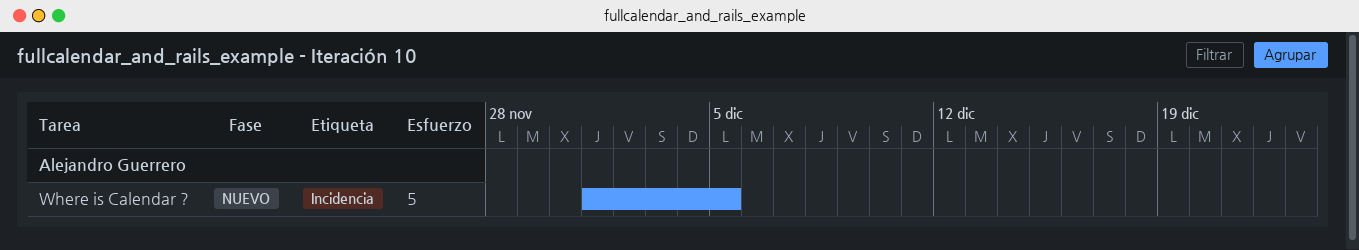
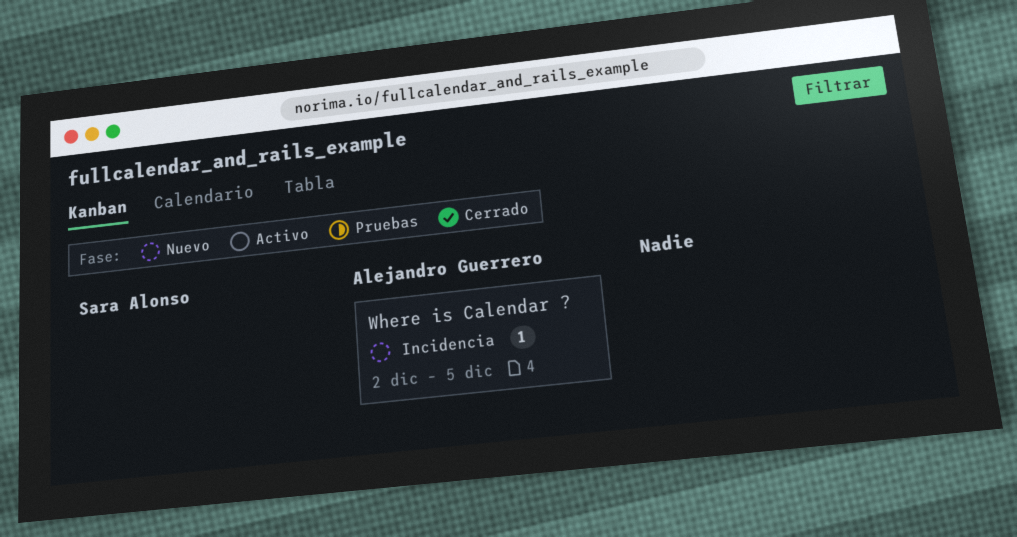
Where is Calendar ?, estimate: 5 -> 1
Where is Calendar ?, start: Dec 1 -> Dec 2

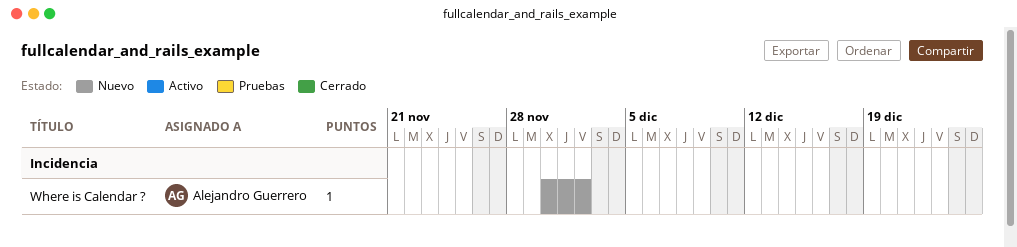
Where is Calendar ?, start: Dec 2 -> Nov 30
Where is Calendar ?, due: Dec 5 -> Dec 2

